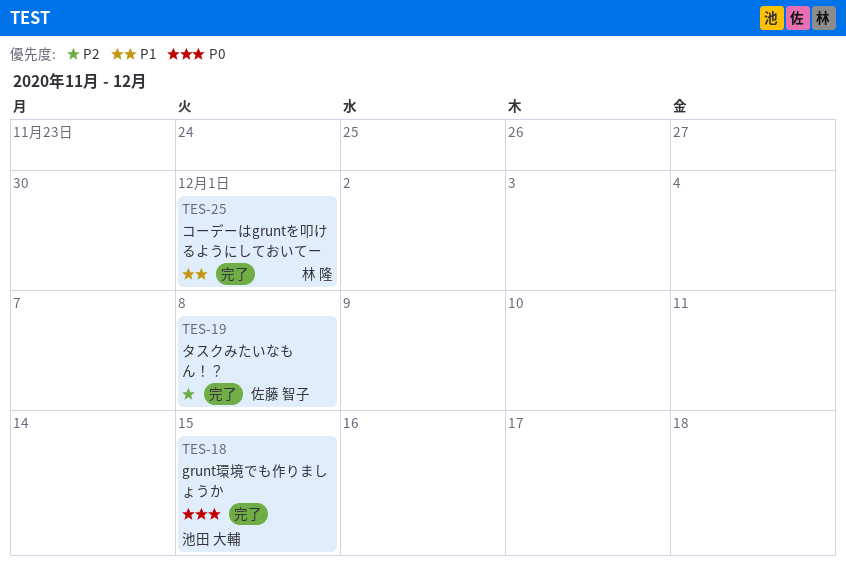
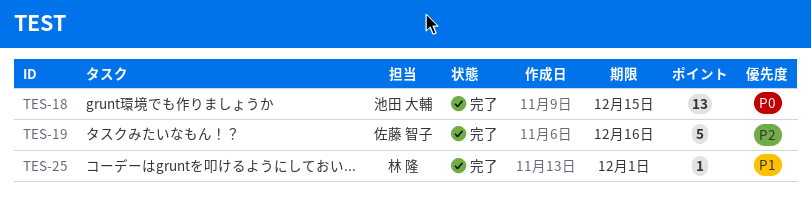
TES-19, due: Dec 8 -> Dec 16

